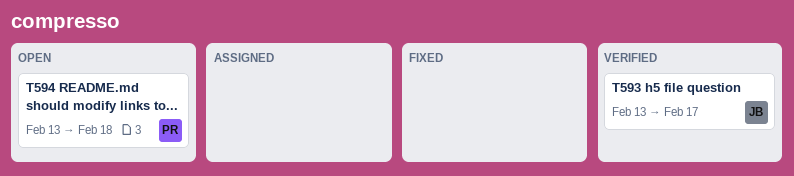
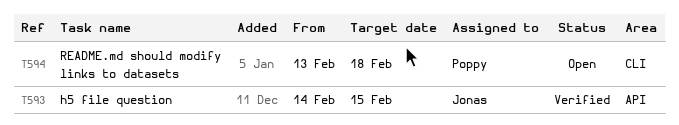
T593, start: Feb 13 -> Feb 14
T593, due: Feb 17 -> Feb 15

